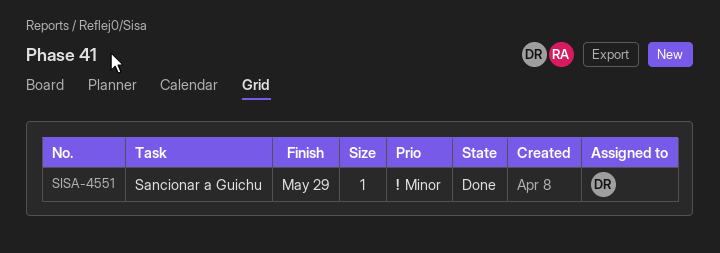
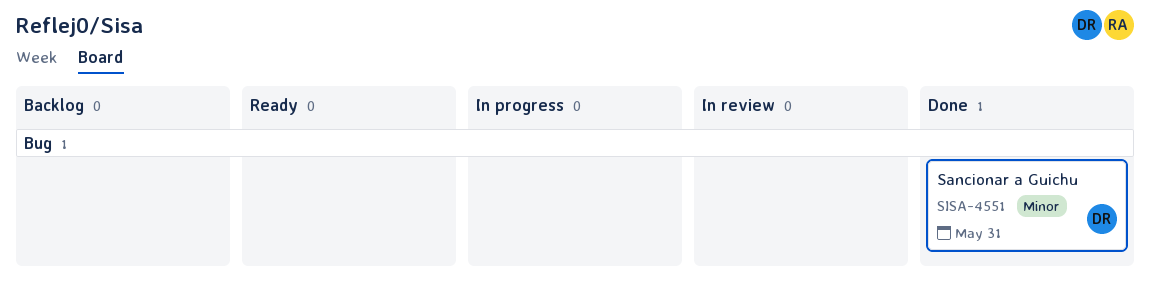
SISA-4551, due: May 29 -> May 31

